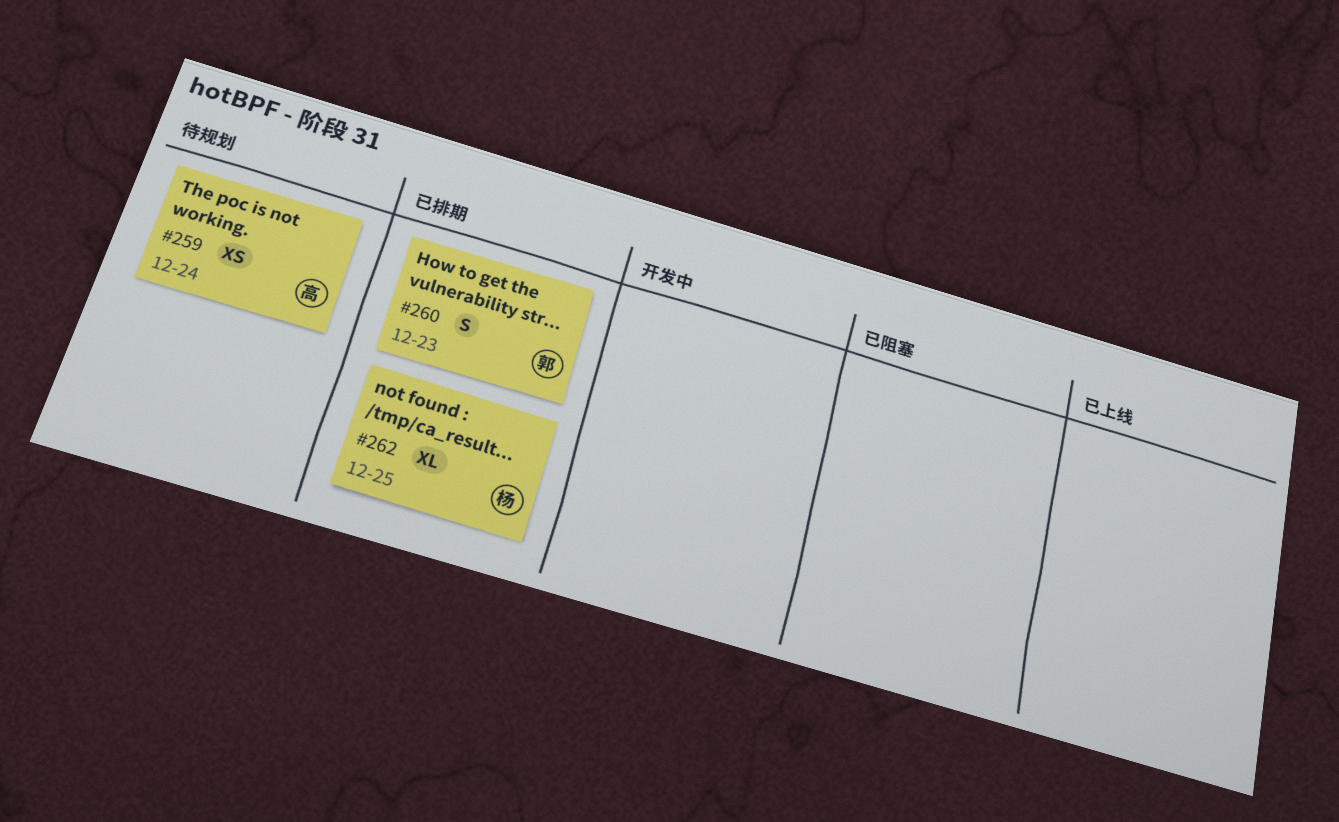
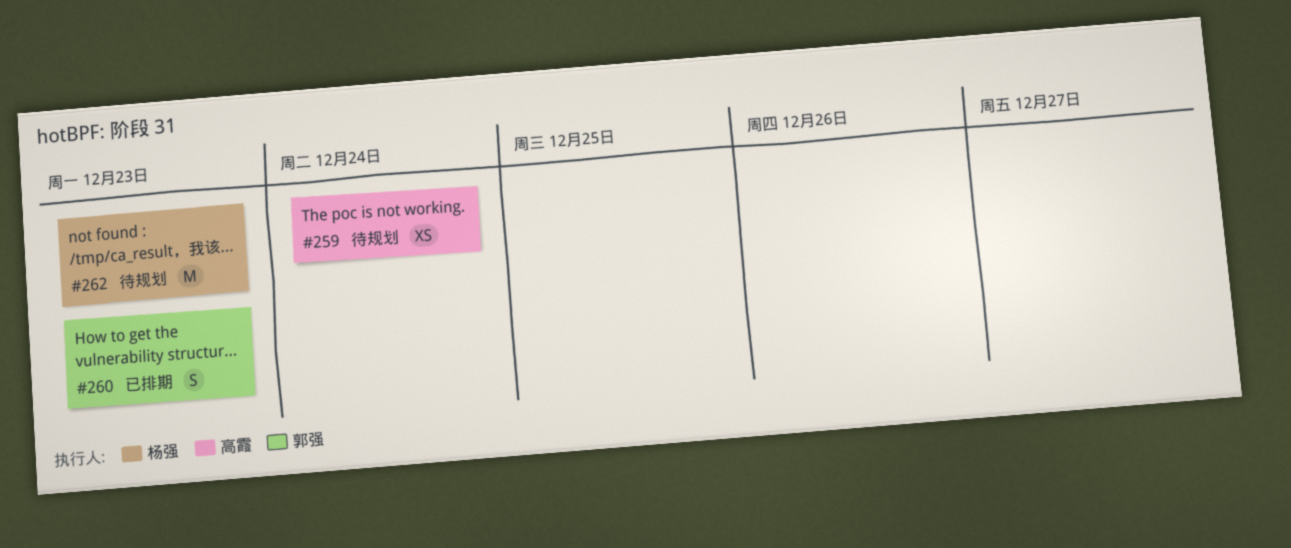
#262, status: 已排期 -> 待规划
#262, estimate: XL -> M
#262, due: Dec 25 -> Dec 23

